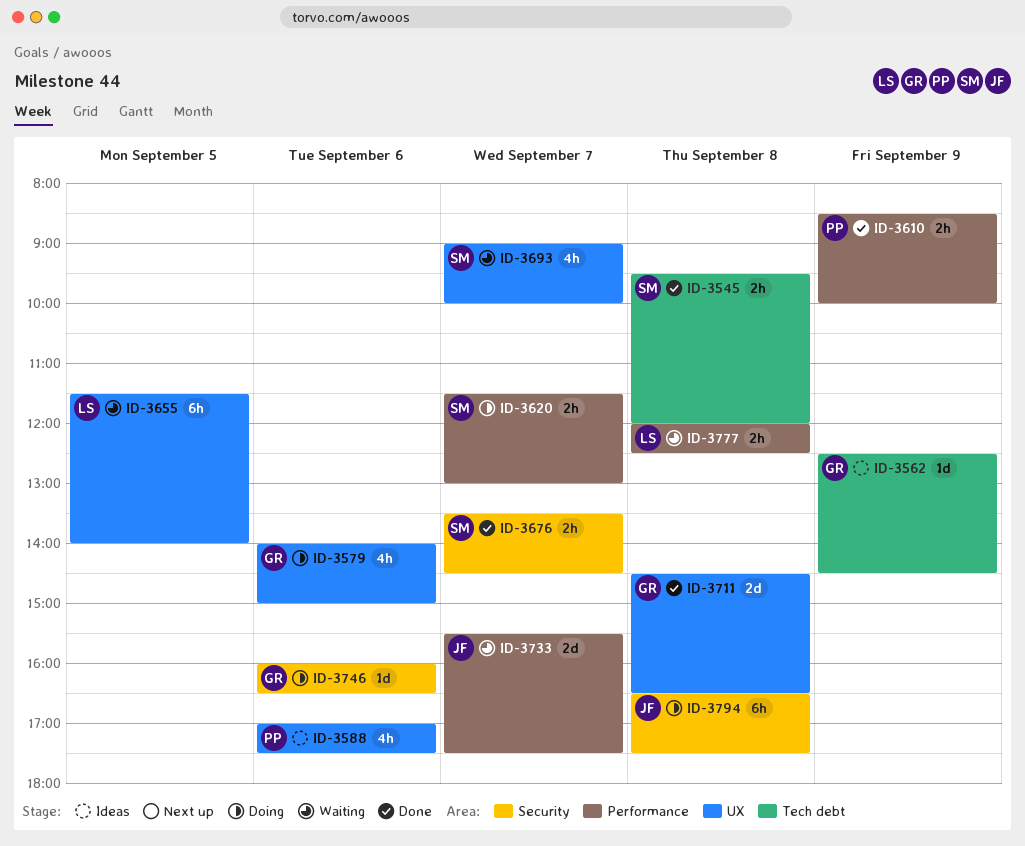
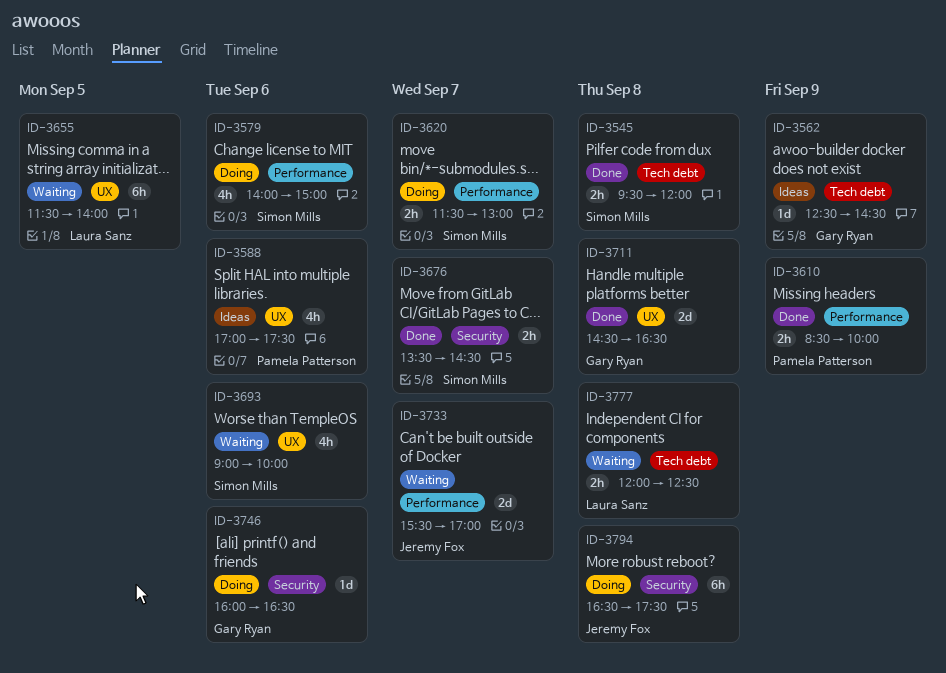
ID-3579, owner: Gary Ryan -> Simon Mills
ID-3579, label: UX -> Performance
ID-3693, day: Sep 7 -> Sep 6
ID-3733, ends: 17:30 -> 17:00
ID-3777, label: Performance -> Tech debt

